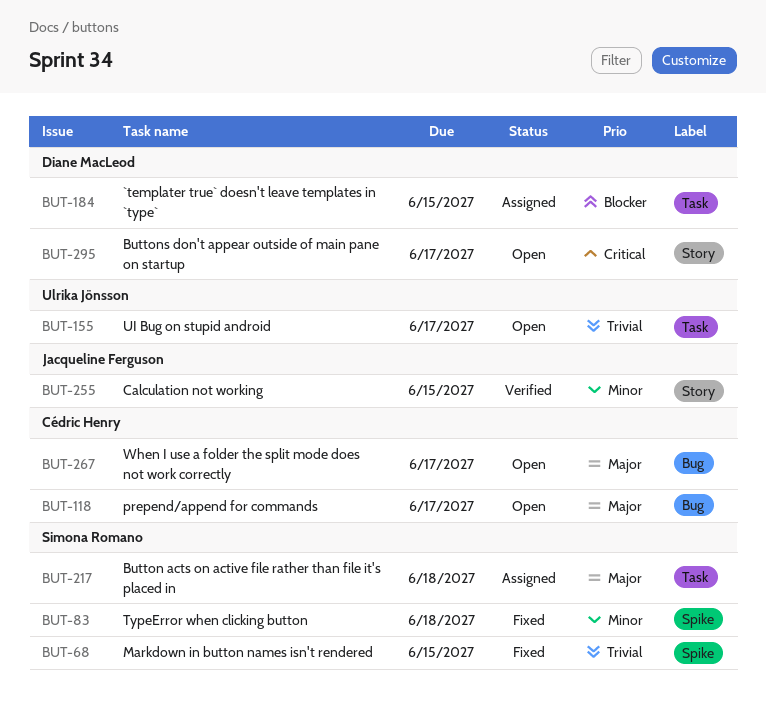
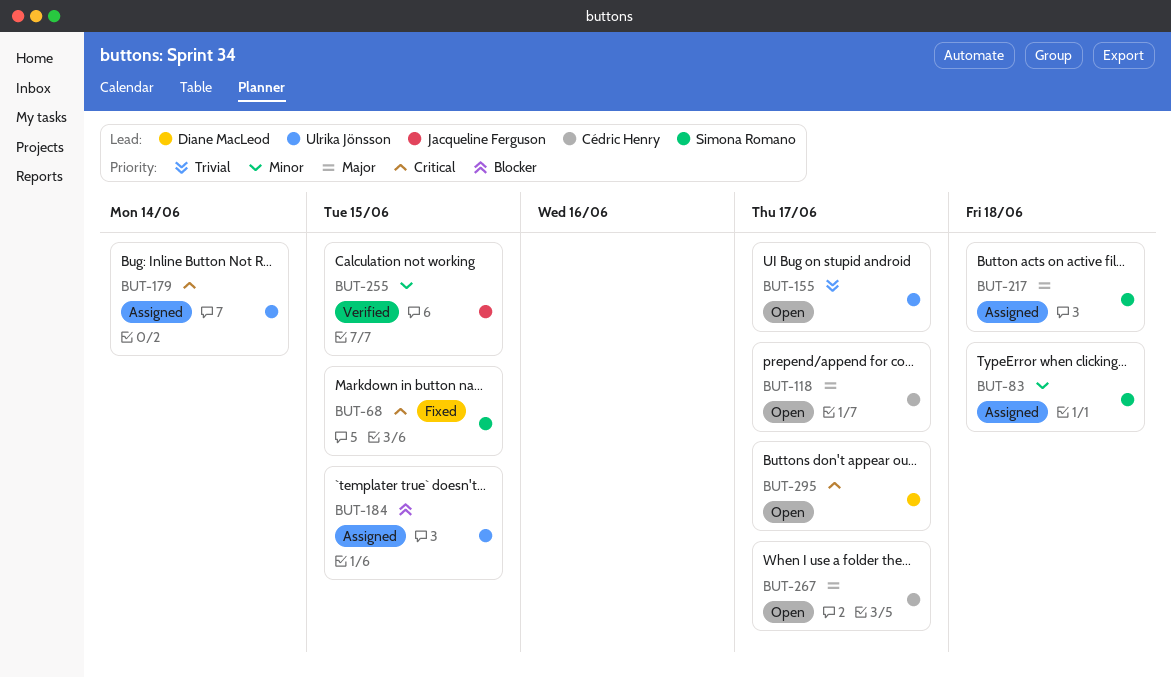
BUT-68, priority: Trivial -> Critical
BUT-83, status: Fixed -> Assigned
BUT-179: none -> present
BUT-184, owner: Diane MacLeod -> Ulrika Jönsson

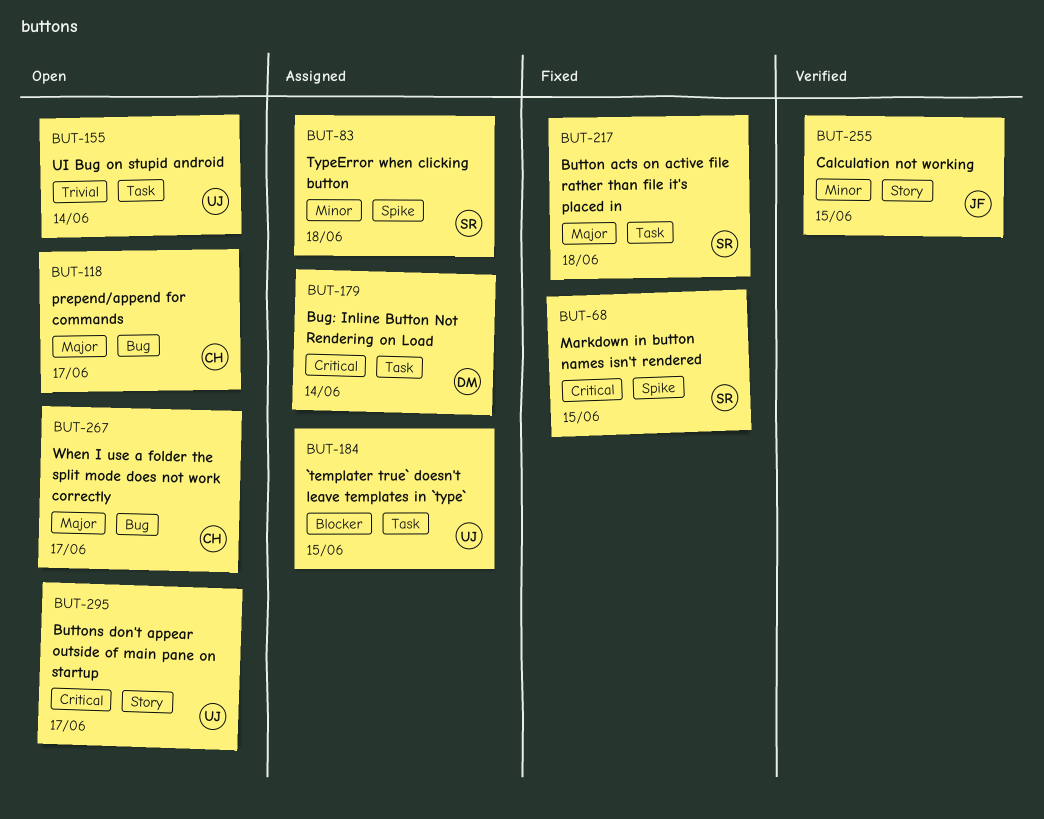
BUT-155, due: Jun 17 -> Jun 14
BUT-179, owner: Ulrika Jönsson -> Diane MacLeod
BUT-217, status: Assigned -> Fixed
BUT-295, owner: Diane MacLeod -> Ulrika Jönsson

